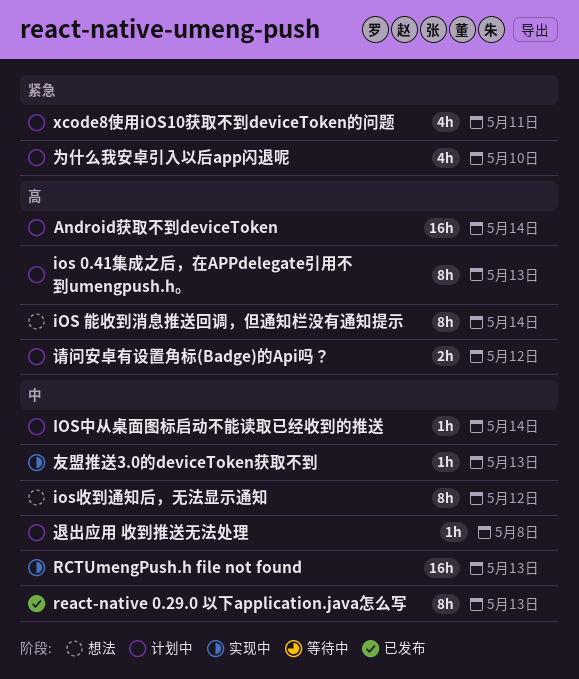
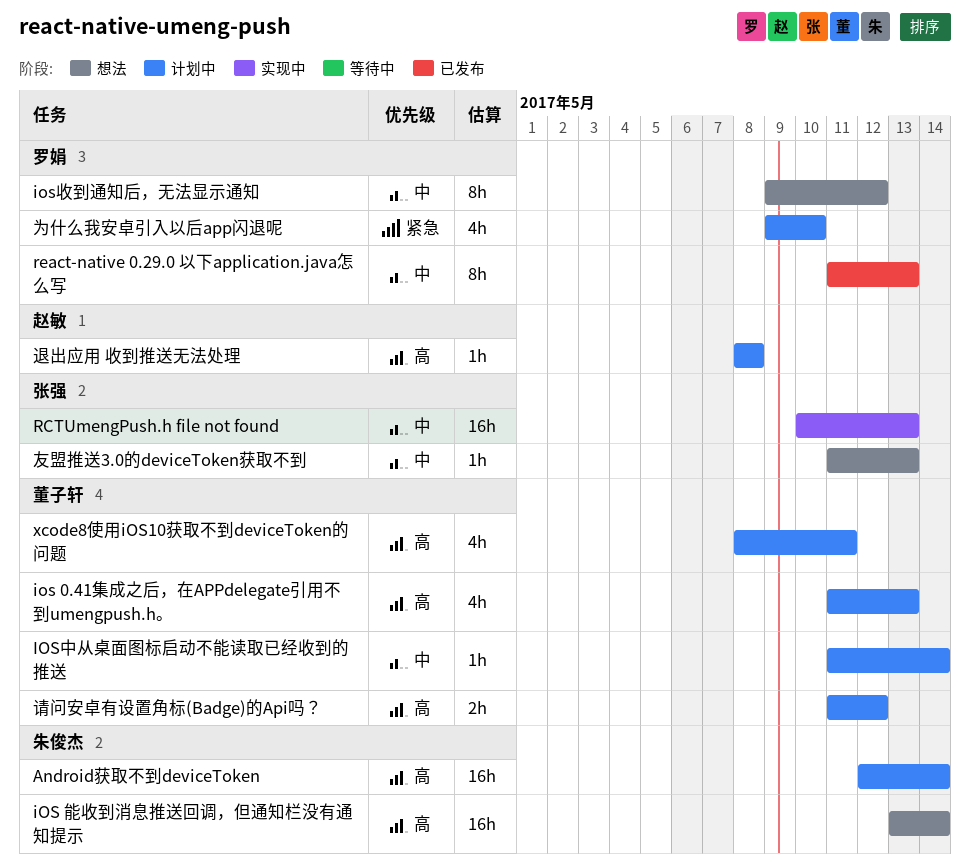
ios 0.41集成之后，在APPdelegate引用不到umengpush.h。, estimate: 8h -> 4h
iOS 能收到消息推送回调，但通知栏没有通知提示, estimate: 8h -> 16h
xcode8使用iOS10获取不到deviceToken的问题, priority: 紧急 -> 高
友盟推送3.0的deviceToken获取不到, status: 实现中 -> 想法
退出应用 收到推送无法处理, priority: 中 -> 高

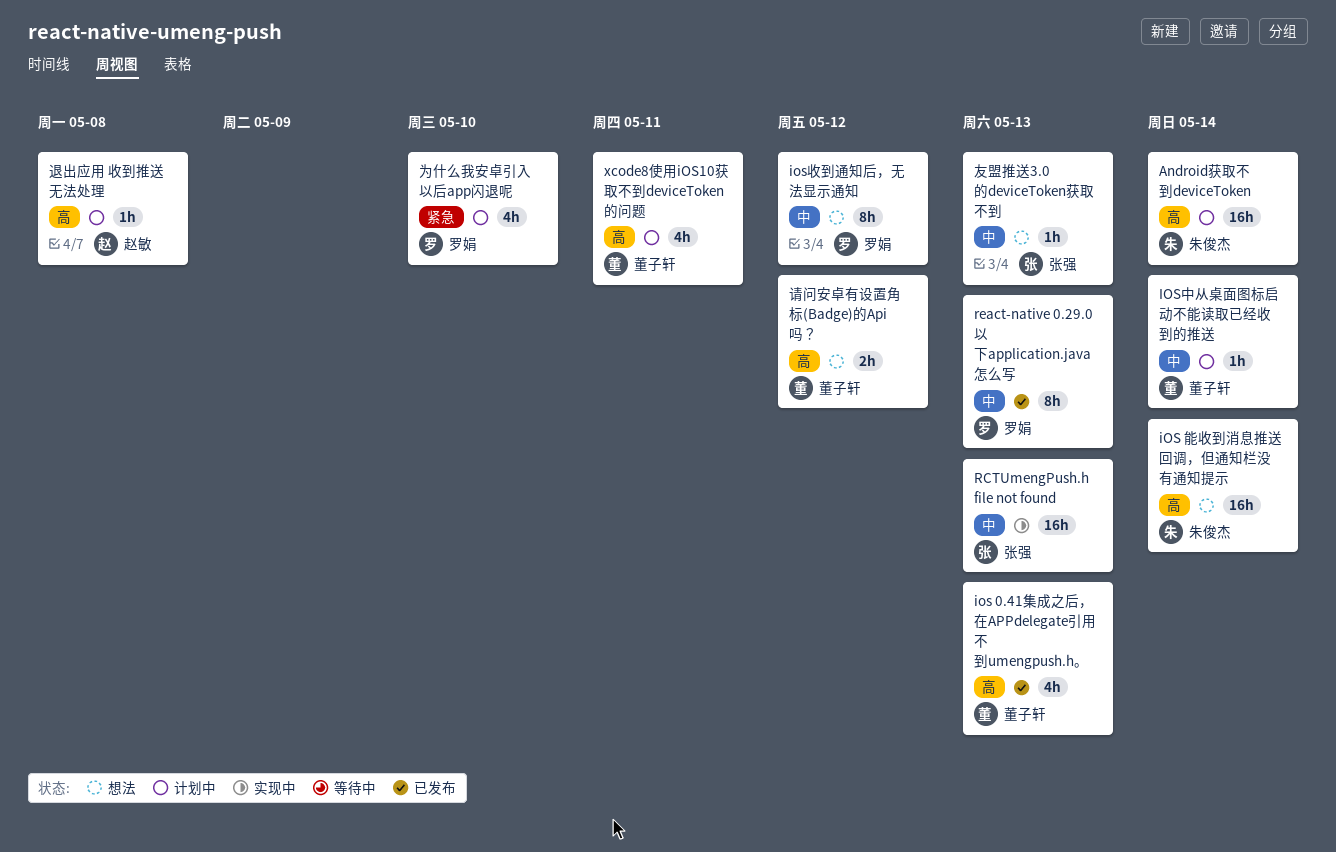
ios 0.41集成之后，在APPdelegate引用不到umengpush.h。, status: 计划中 -> 已发布
请问安卓有设置角标(Badge)的Api吗？, status: 计划中 -> 想法

